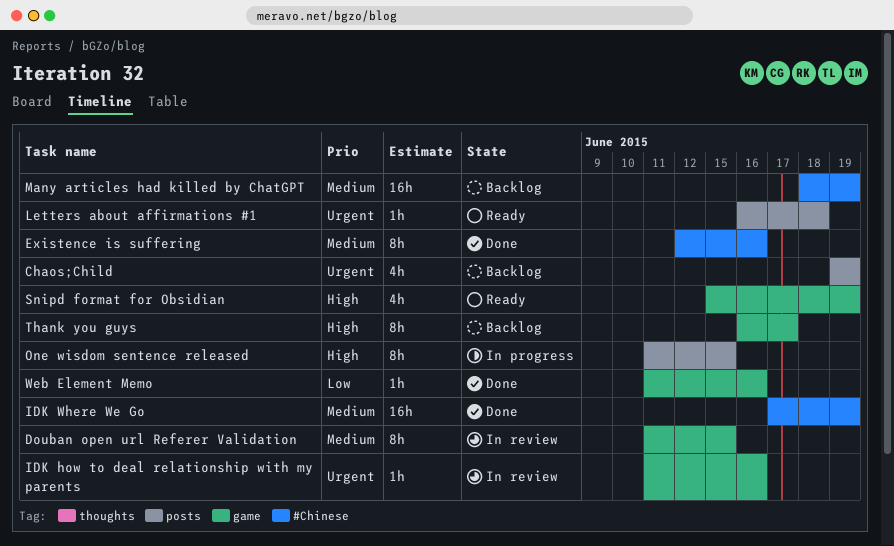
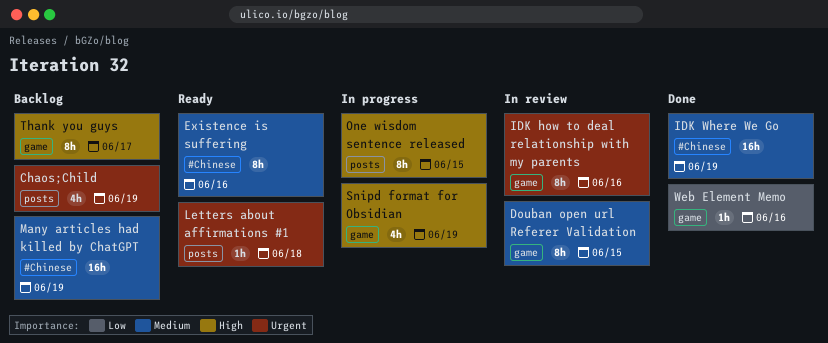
Existence is suffering, status: Done -> Ready
IDK how to deal relationship with my parents, estimate: 1h -> 8h
Snipd format for Obsidian, status: Ready -> In progress

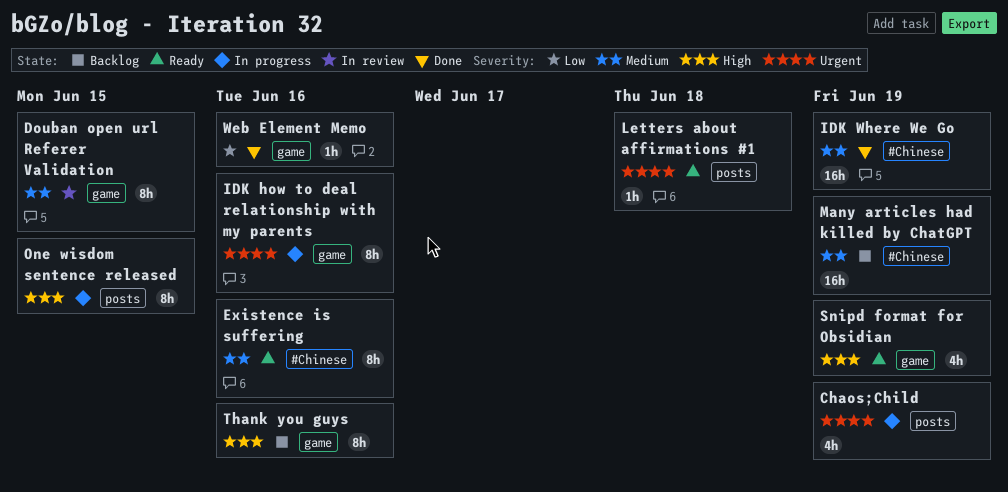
Chaos;Child, status: Backlog -> In progress
IDK how to deal relationship with my parents, status: In review -> In progress
Snipd format for Obsidian, status: In progress -> Ready
Thank you guys, due: Jun 17 -> Jun 16

